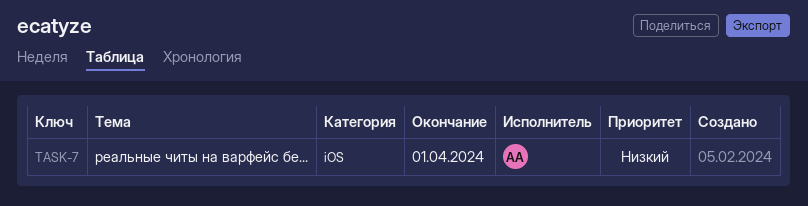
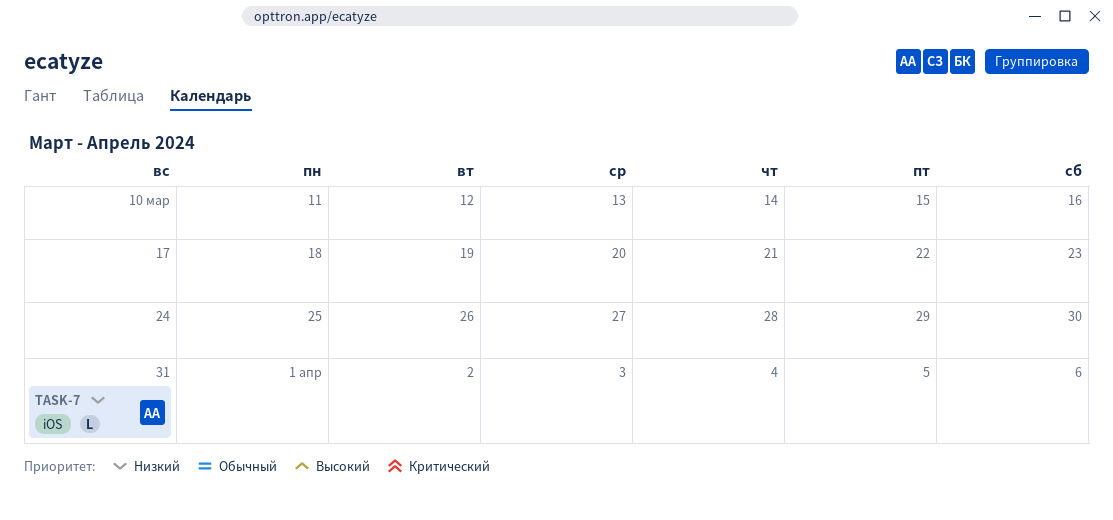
TASK-7, due: Apr 1 -> Mar 31

